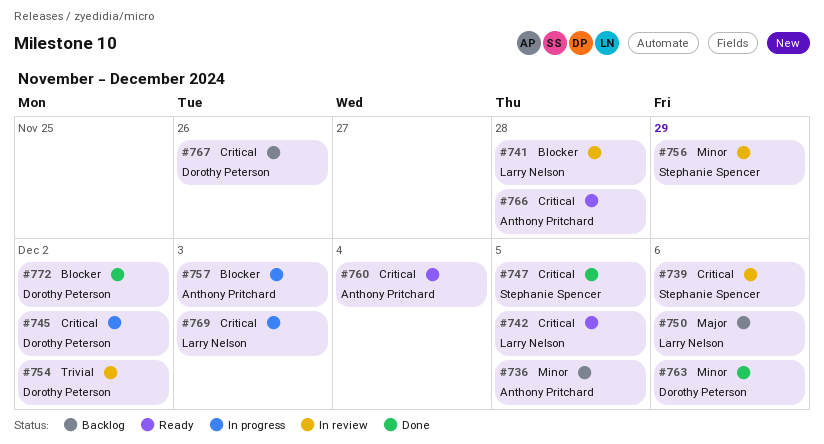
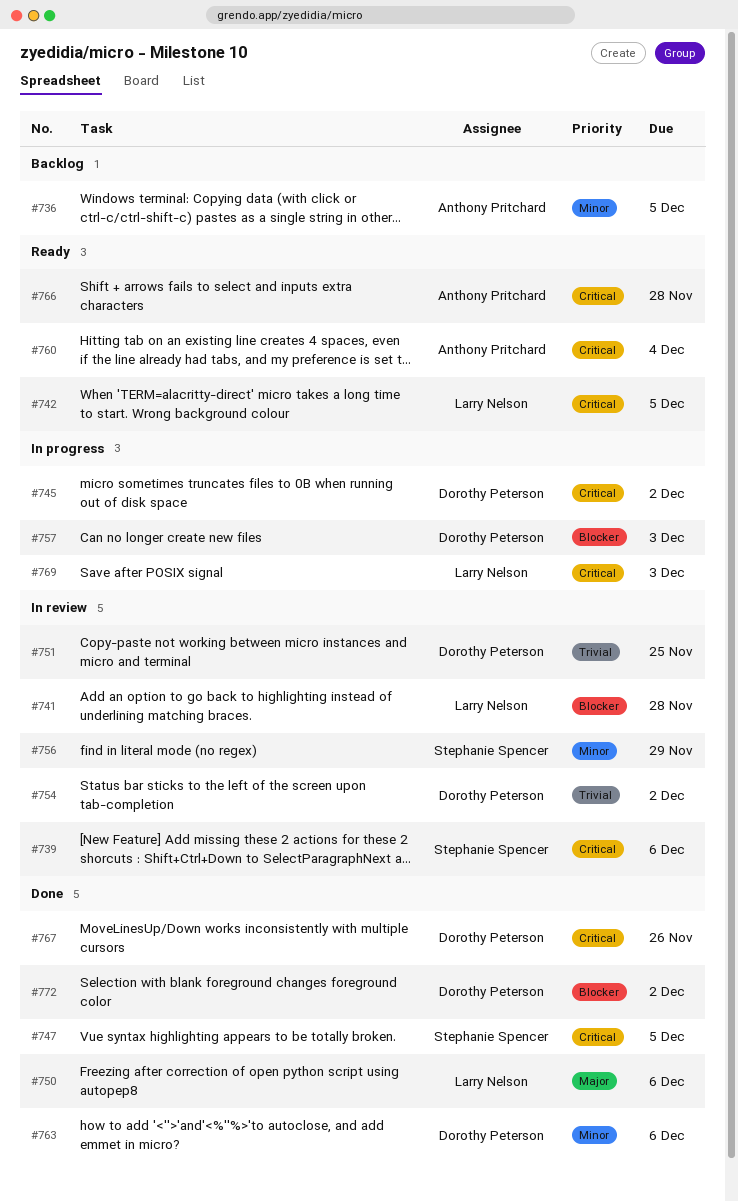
#750, status: Backlog -> Done
#751: none -> present
#757, owner: Anthony Pritchard -> Dorothy Peterson
#767, status: Backlog -> Done

